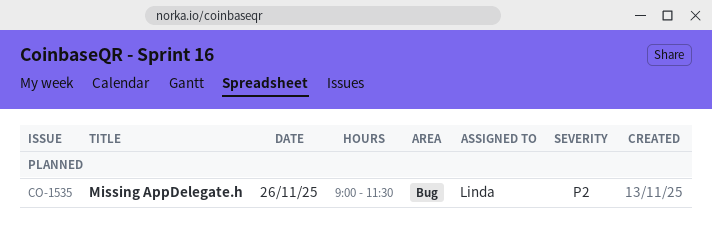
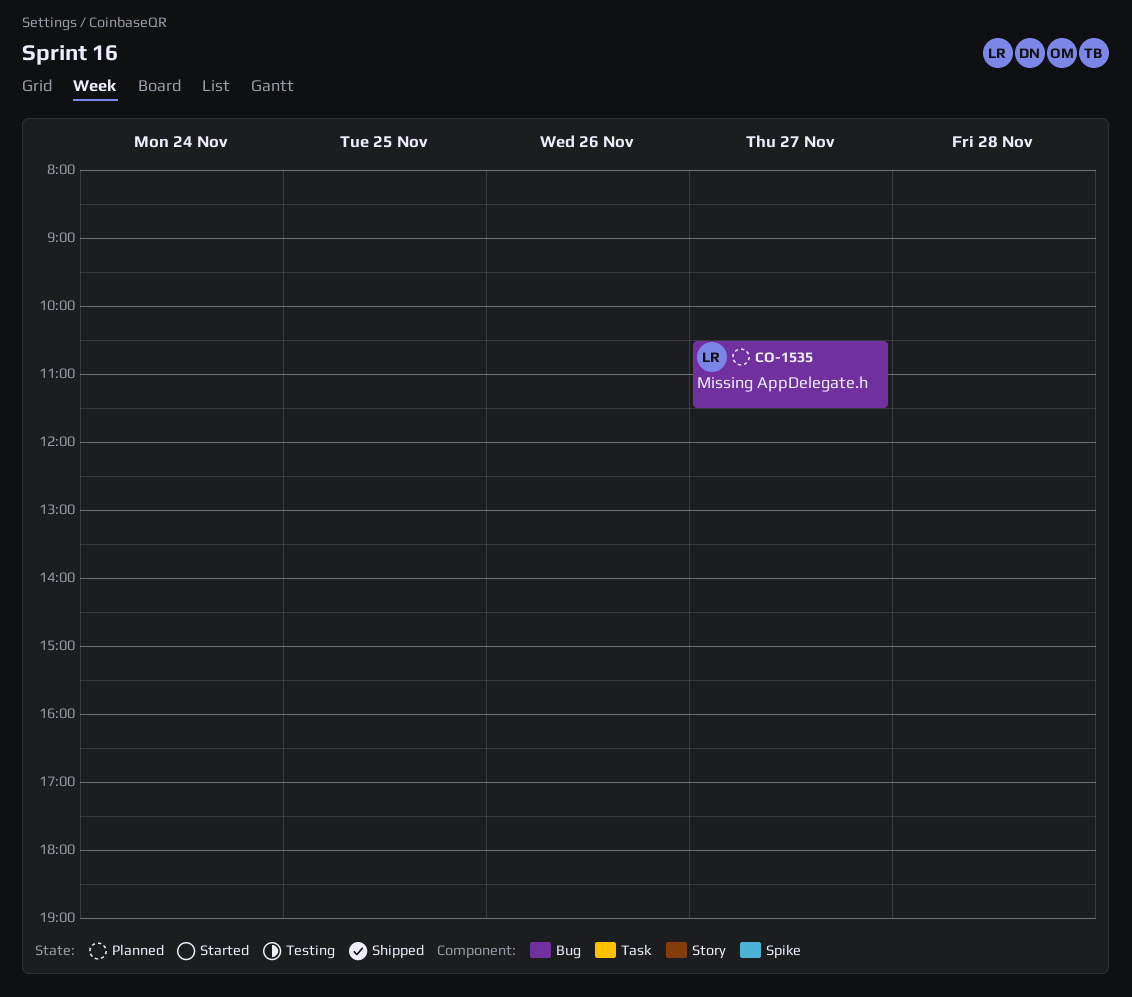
CO-1535, day: Nov 26 -> Nov 27
CO-1535, begins: 09:00 -> 10:30

